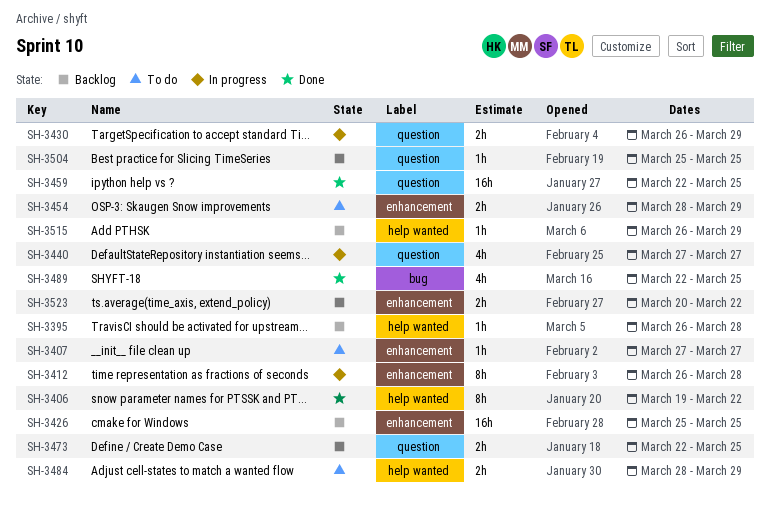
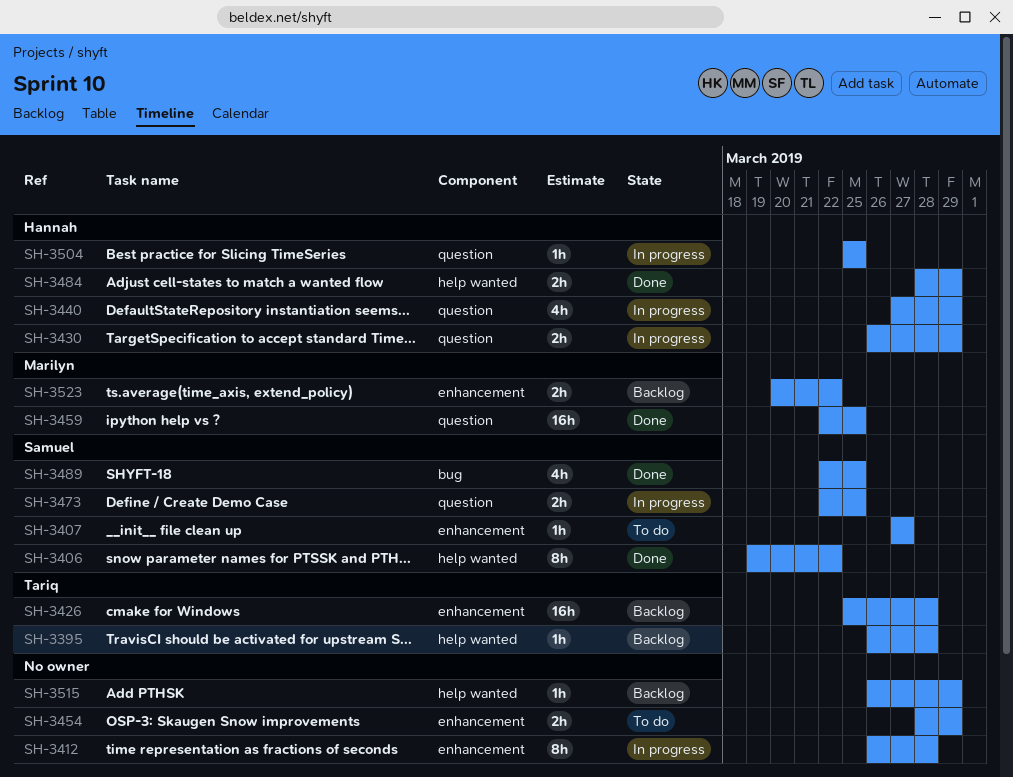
SH-3426, due: Mar 25 -> Mar 28
SH-3440, due: Mar 27 -> Mar 29
SH-3473, status: Backlog -> In progress
SH-3484, status: To do -> Done
SH-3504, status: Backlog -> In progress

